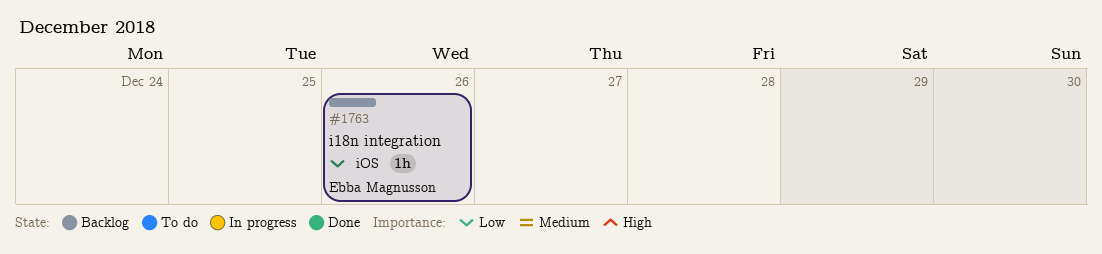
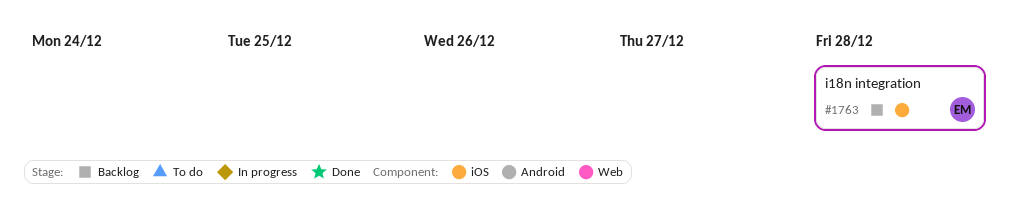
#1763, due: Dec 26 -> Dec 28

